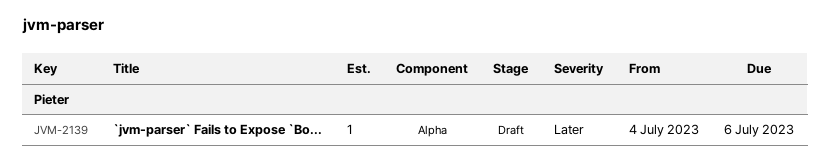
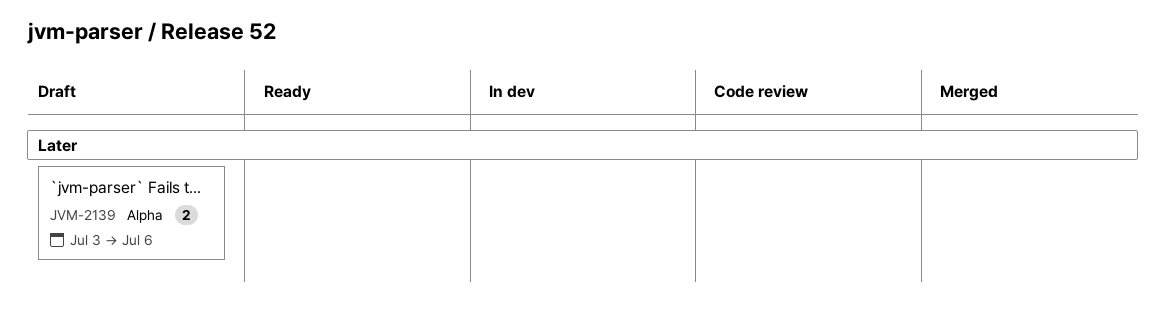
JVM-2139, estimate: 1 -> 2
JVM-2139, start: Jul 4 -> Jul 3

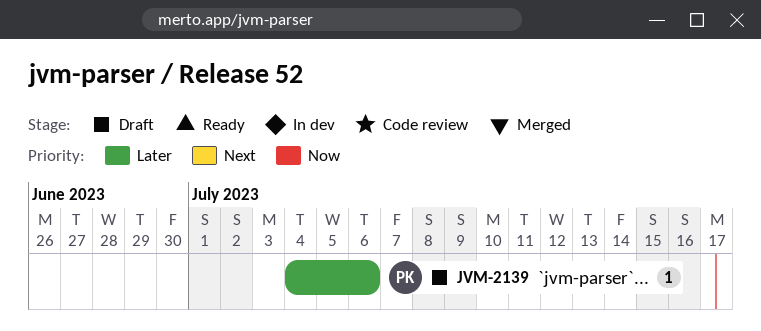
JVM-2139, estimate: 2 -> 1
JVM-2139, start: Jul 3 -> Jul 4

